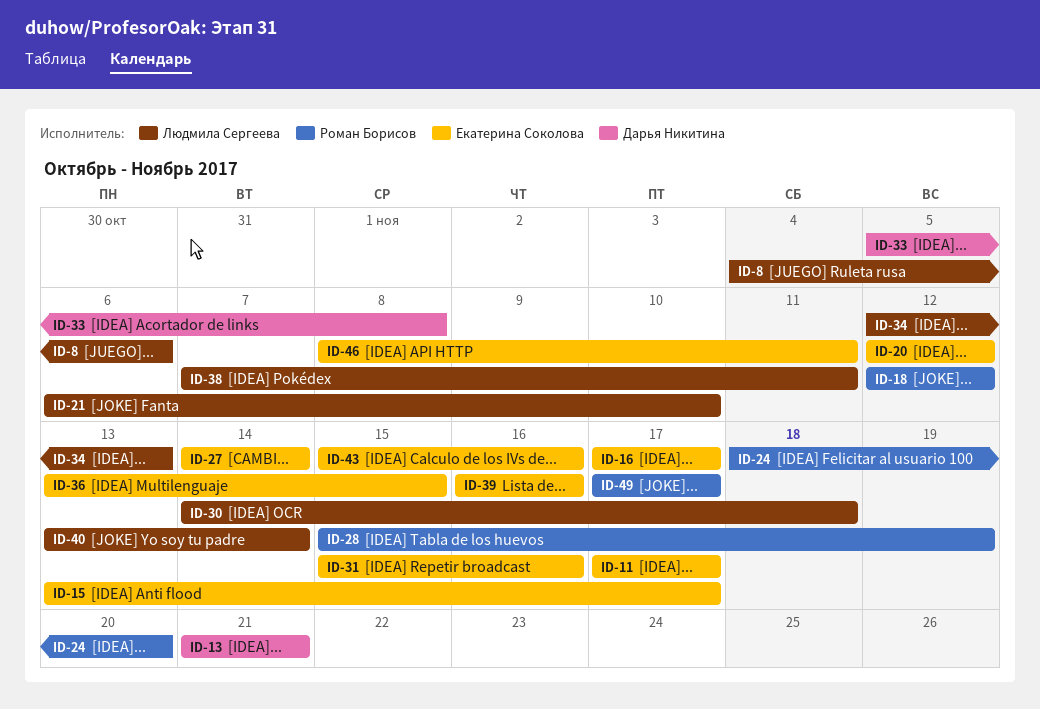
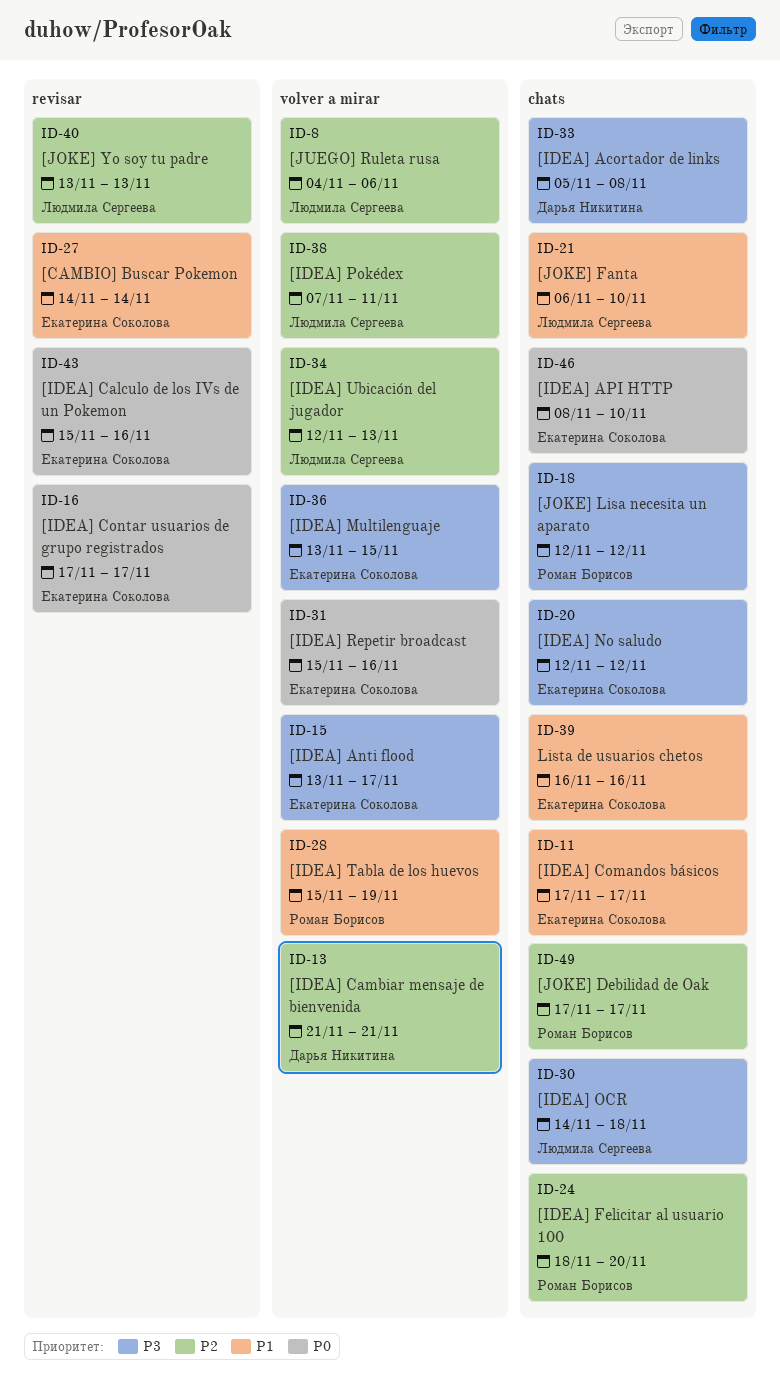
ID-40, due: Nov 14 -> Nov 13
ID-46, due: Nov 11 -> Nov 10

